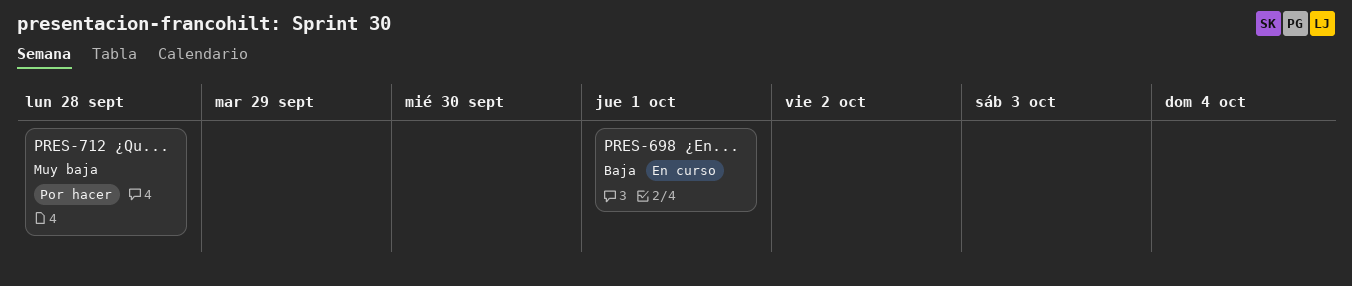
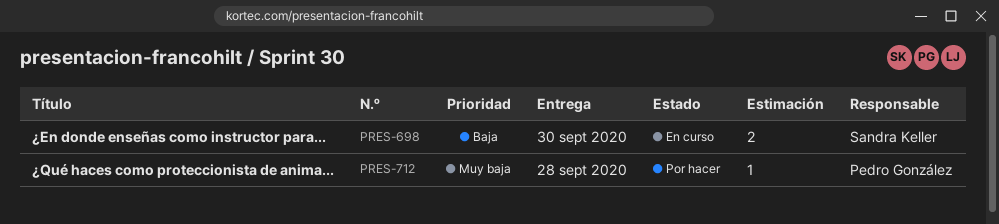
PRES-698, due: Oct 1 -> Sep 30

